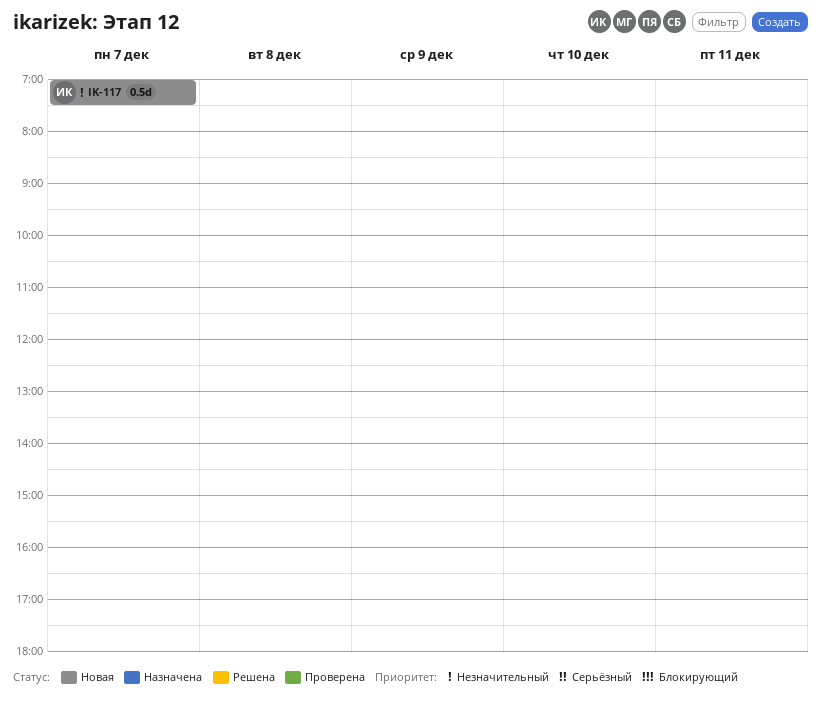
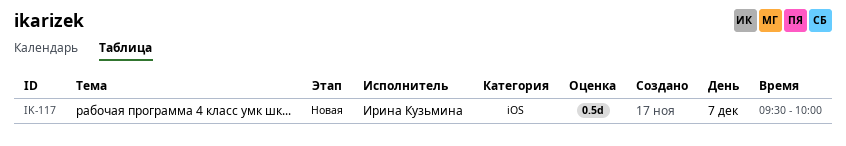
IK-117, begins: 07:00 -> 09:30
IK-117, ends: 07:30 -> 10:00

